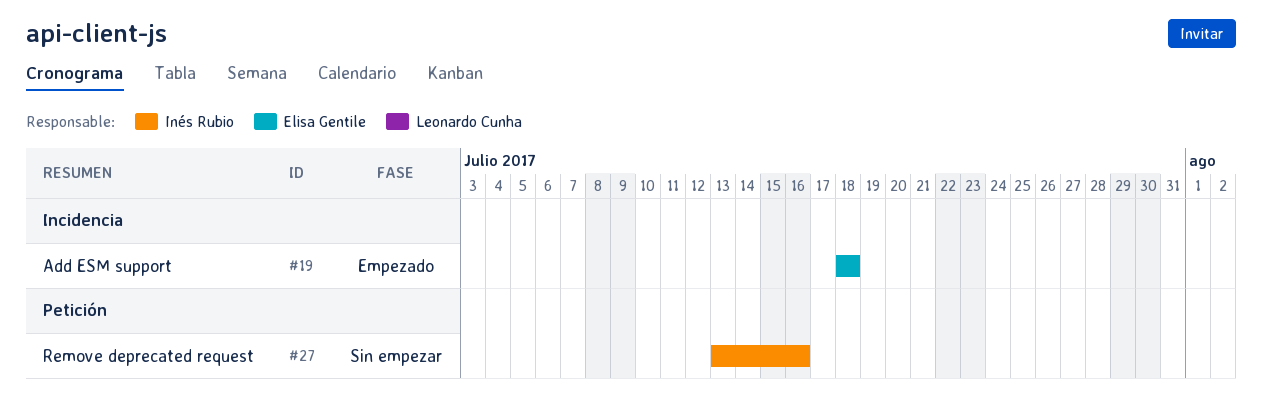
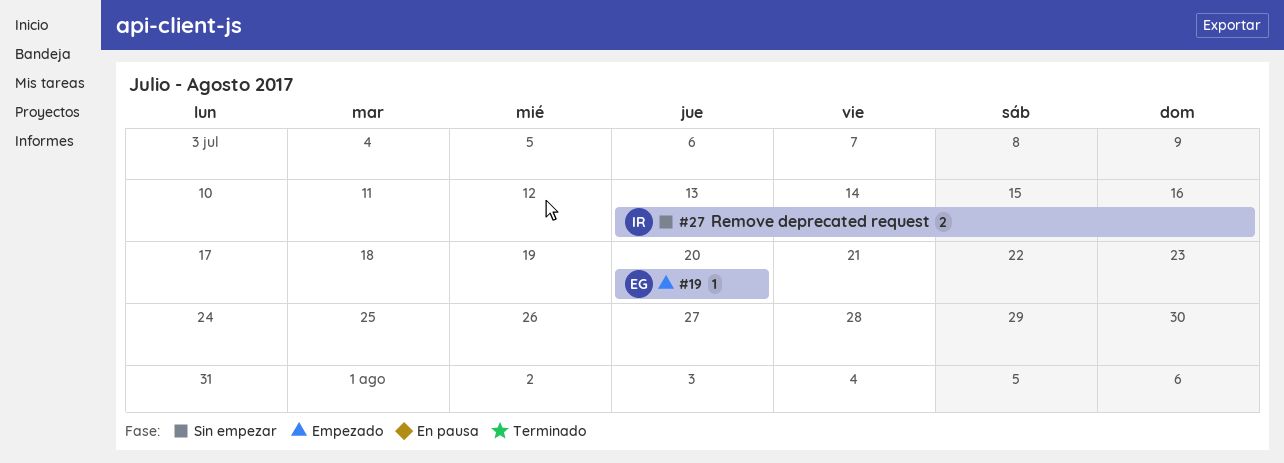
#19, start: Jul 18 -> Jul 20
#19, due: Jul 18 -> Jul 20

